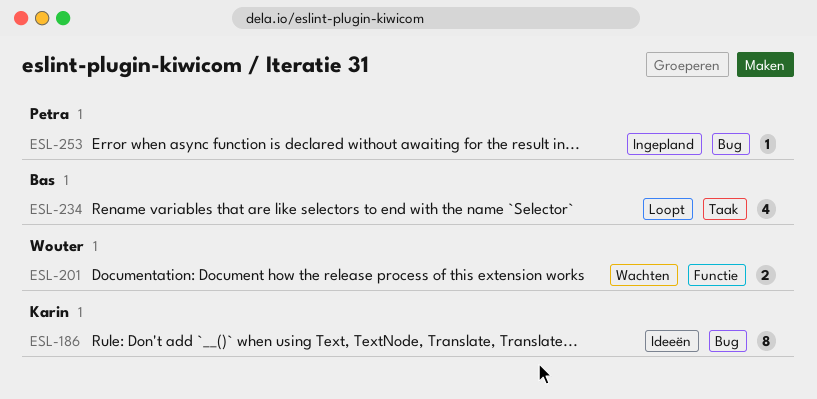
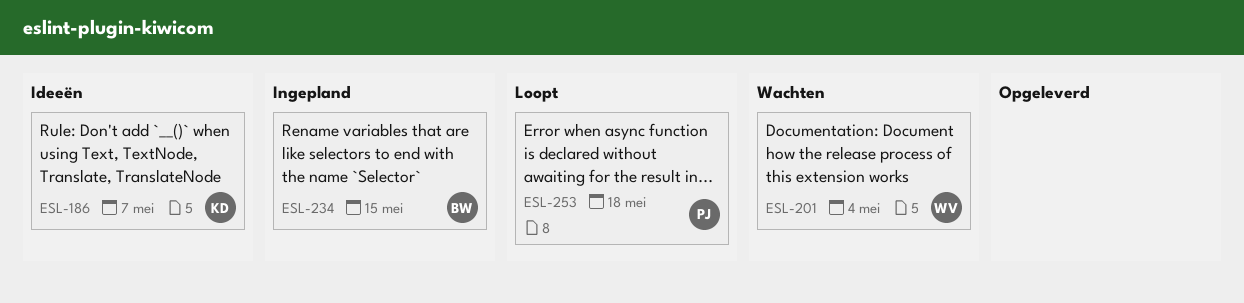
ESL-234, status: Loopt -> Ingepland
ESL-253, status: Ingepland -> Loopt

